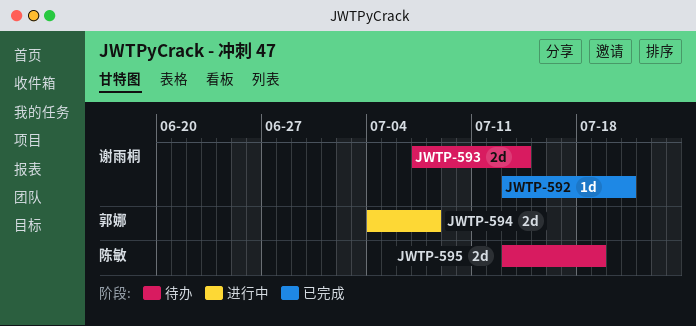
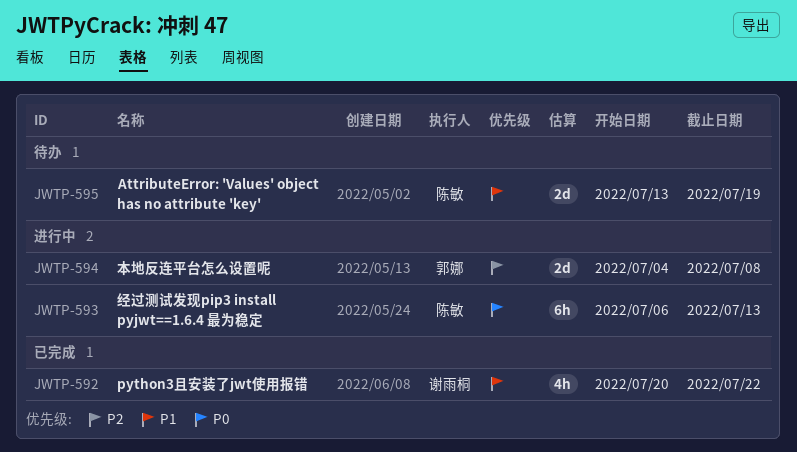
JWTP-592, estimate: 1d -> 4h
JWTP-592, start: Jul 13 -> Jul 20
JWTP-592, due: Jul 21 -> Jul 22
JWTP-593, status: 待办 -> 进行中
JWTP-593, owner: 谢雨桐 -> 陈敏
JWTP-593, estimate: 2d -> 6h
JWTP-593, start: Jul 7 -> Jul 6
JWTP-593, due: Jul 14 -> Jul 13

